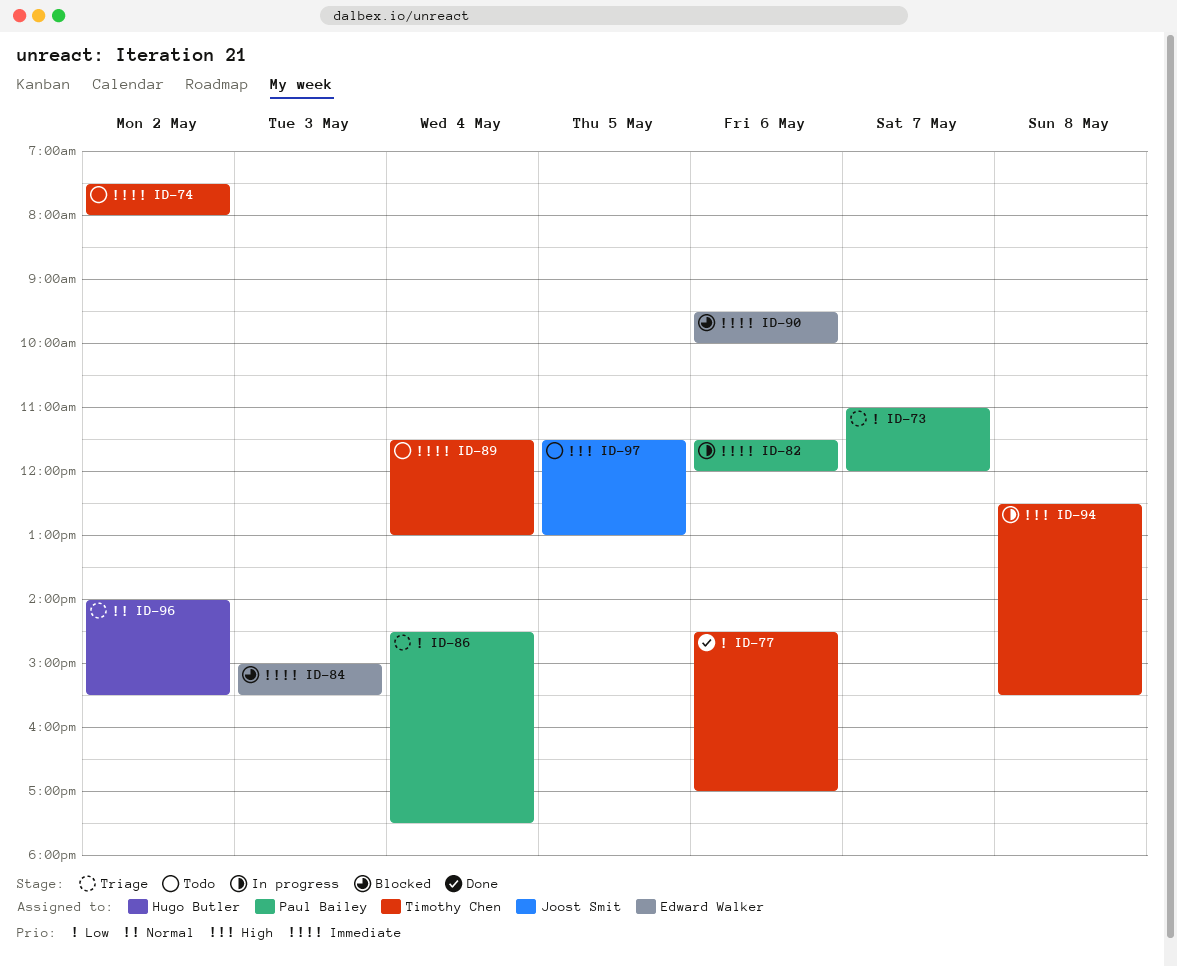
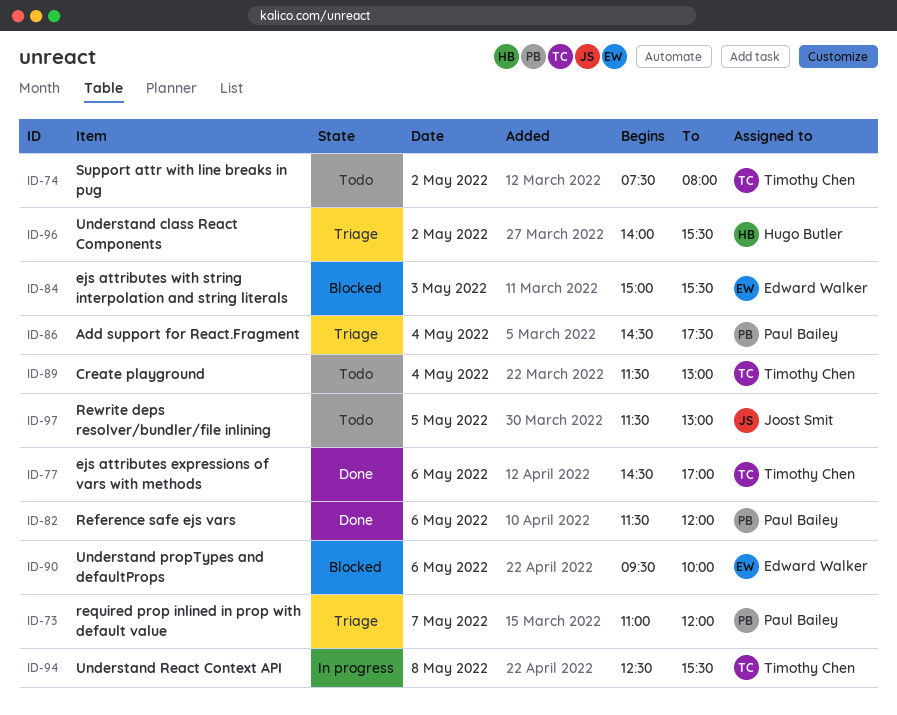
ID-82, status: In progress -> Done

